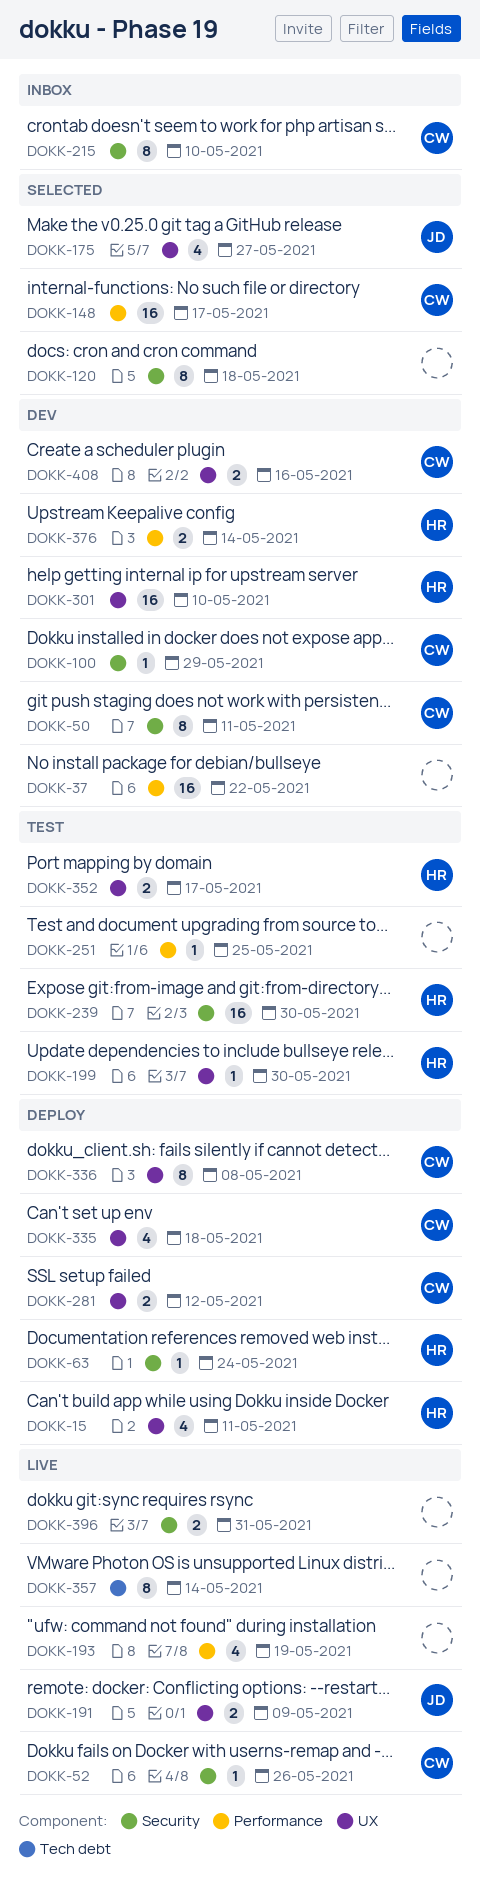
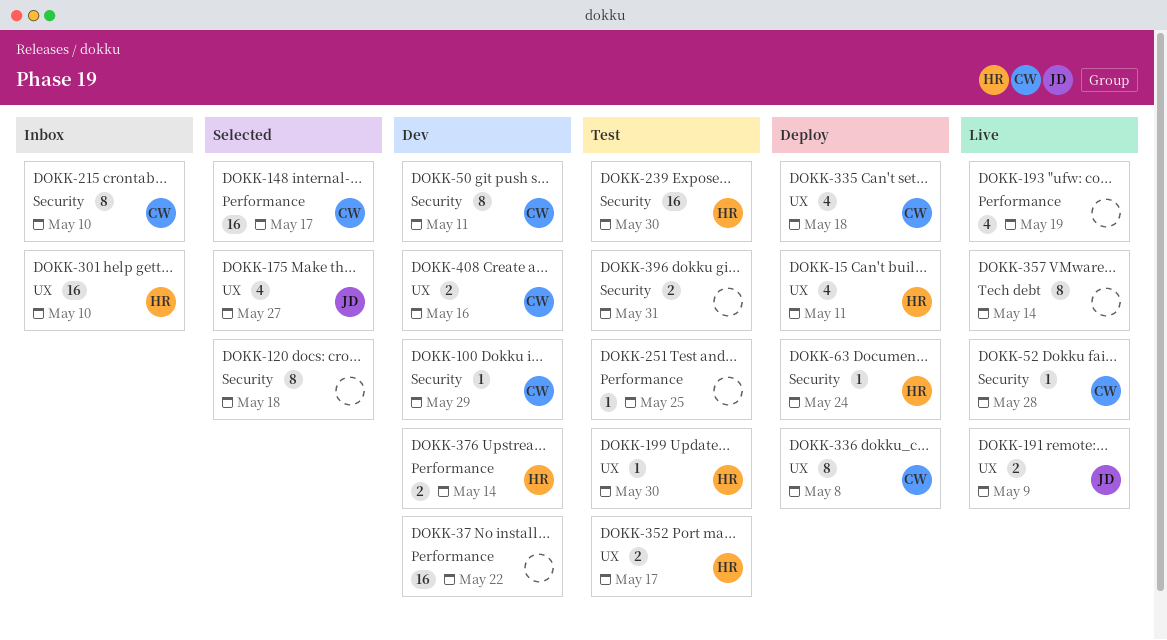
DOKK-52, due: May 26 -> May 28
DOKK-281: present -> none
DOKK-301, status: Dev -> Inbox
DOKK-396, status: Live -> Test

